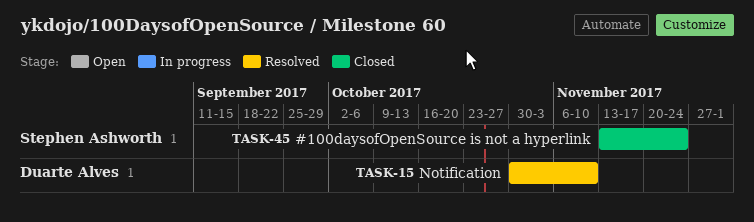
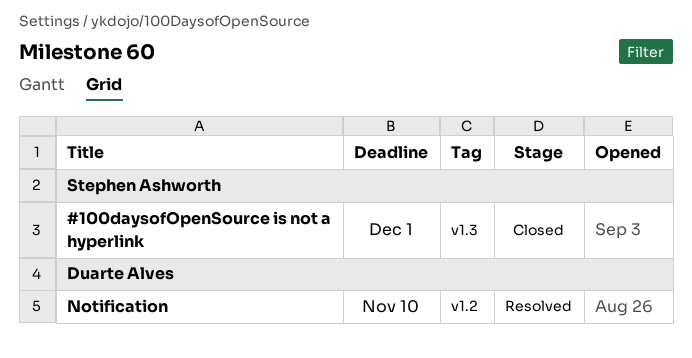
#100daysofOpenSource is not a hyperlink, due: Nov 24 -> Dec 1

